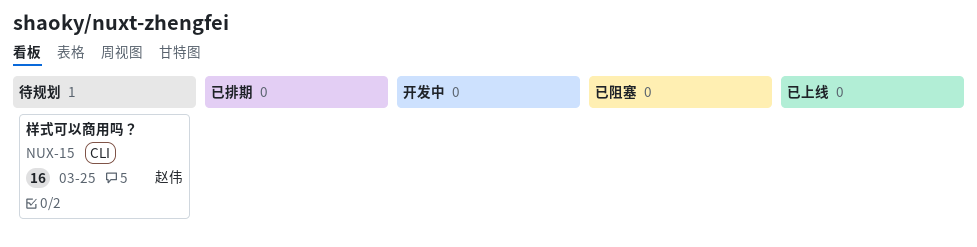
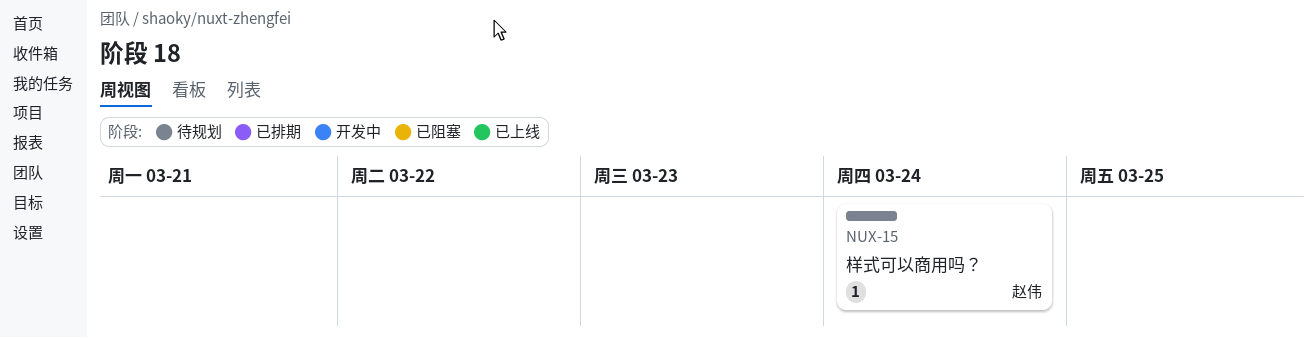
NUX-15, estimate: 16 -> 1
NUX-15, due: Mar 25 -> Mar 24

